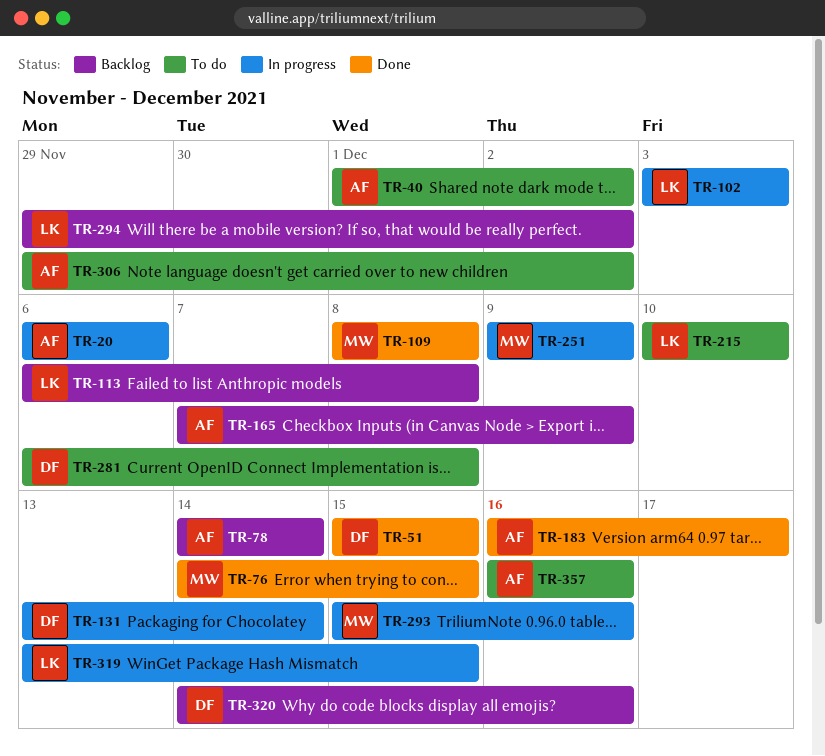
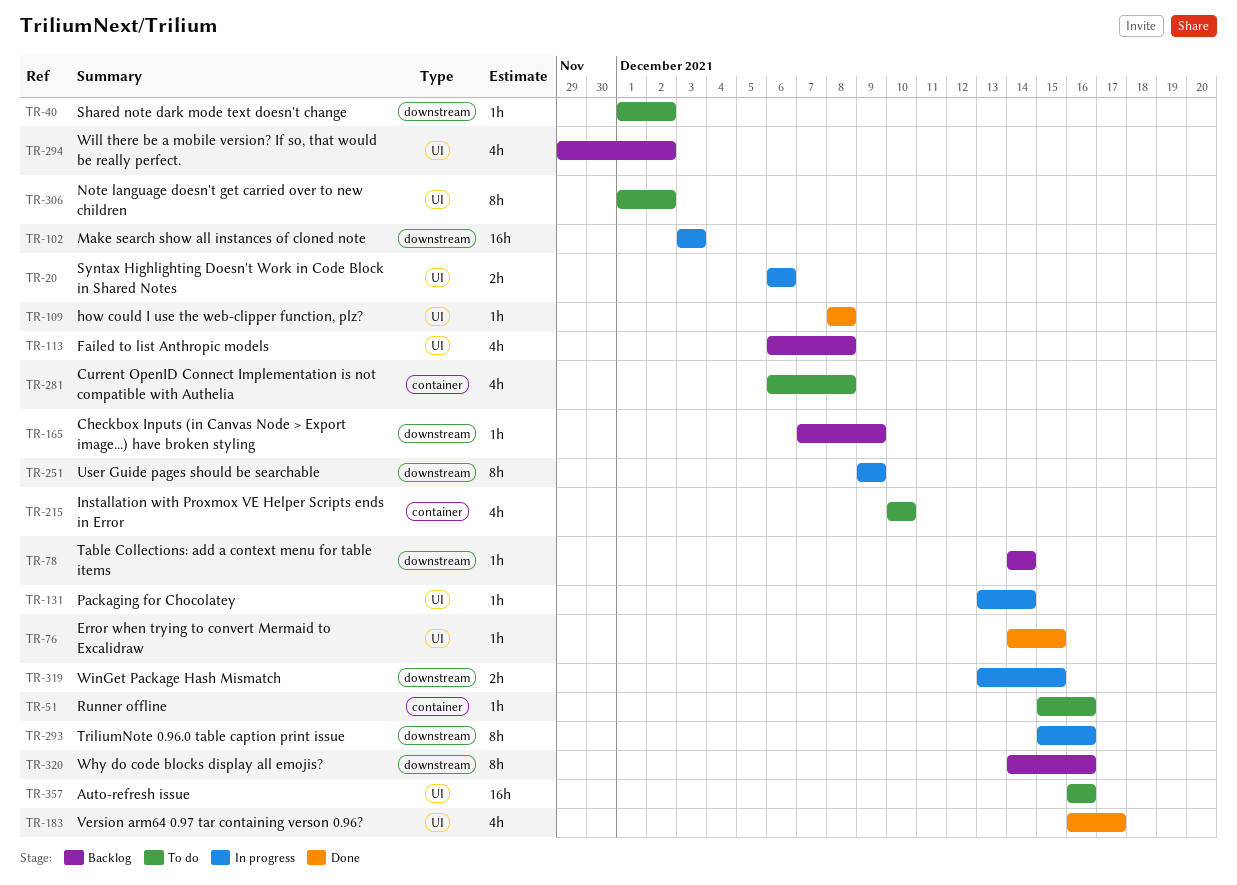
TR-51, status: Done -> To do
TR-51, due: Dec 15 -> Dec 16
TR-306, start: Nov 29 -> Dec 1

